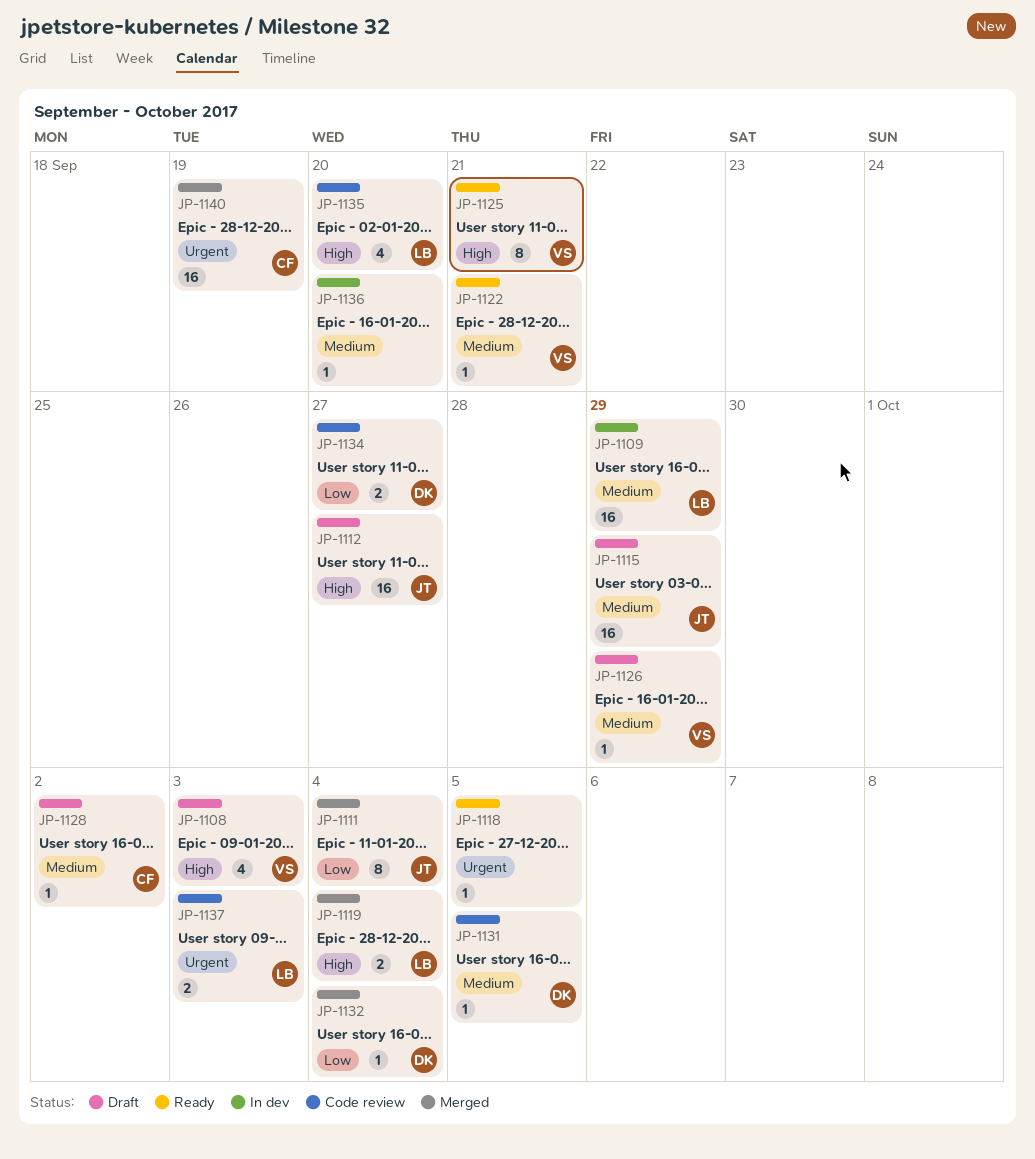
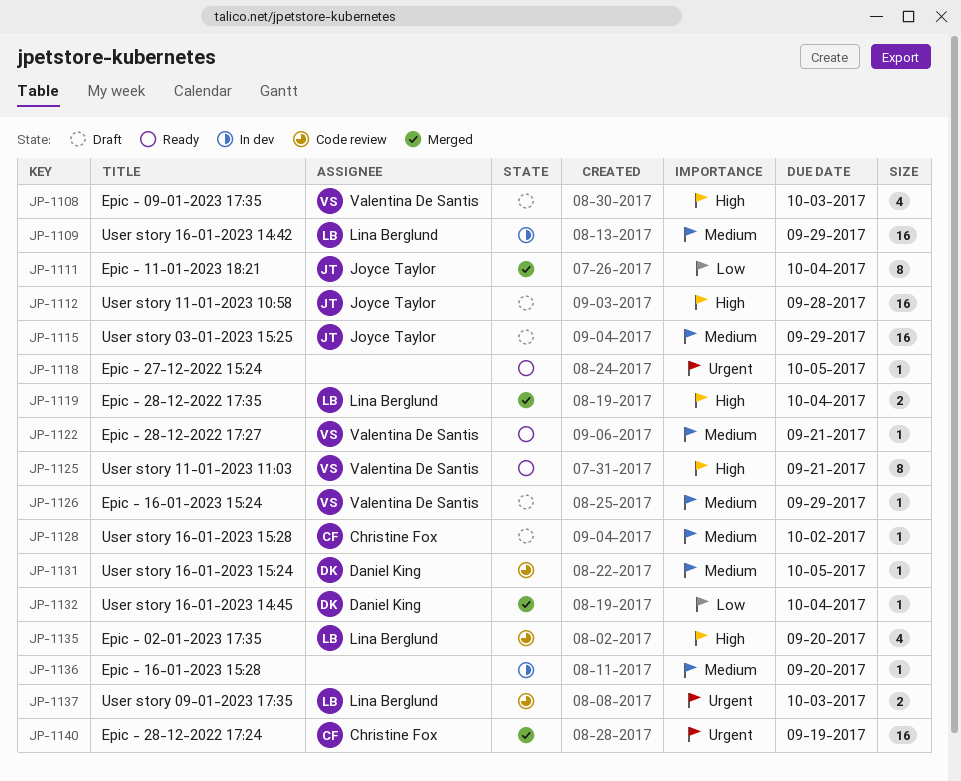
JP-1112, due: Sep 27 -> Sep 28
JP-1134: present -> none

